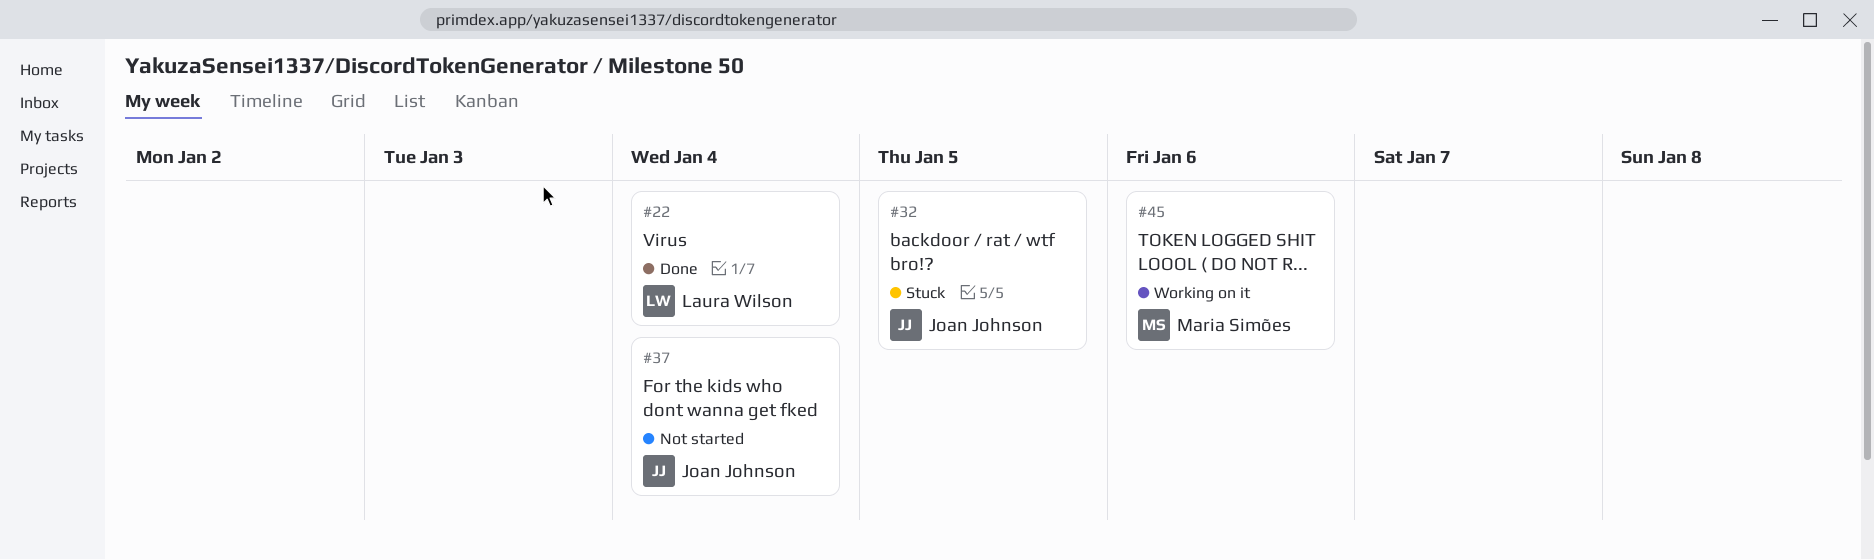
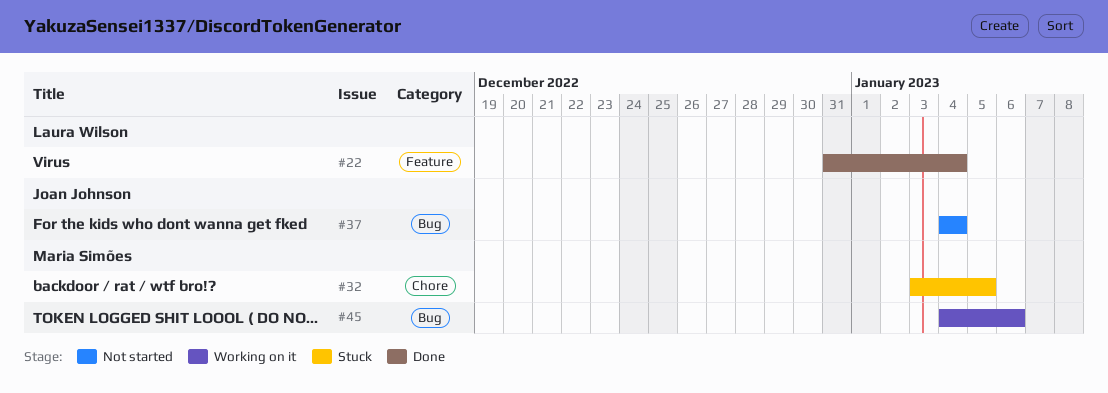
#32, owner: Joan Johnson -> Maria Simões

